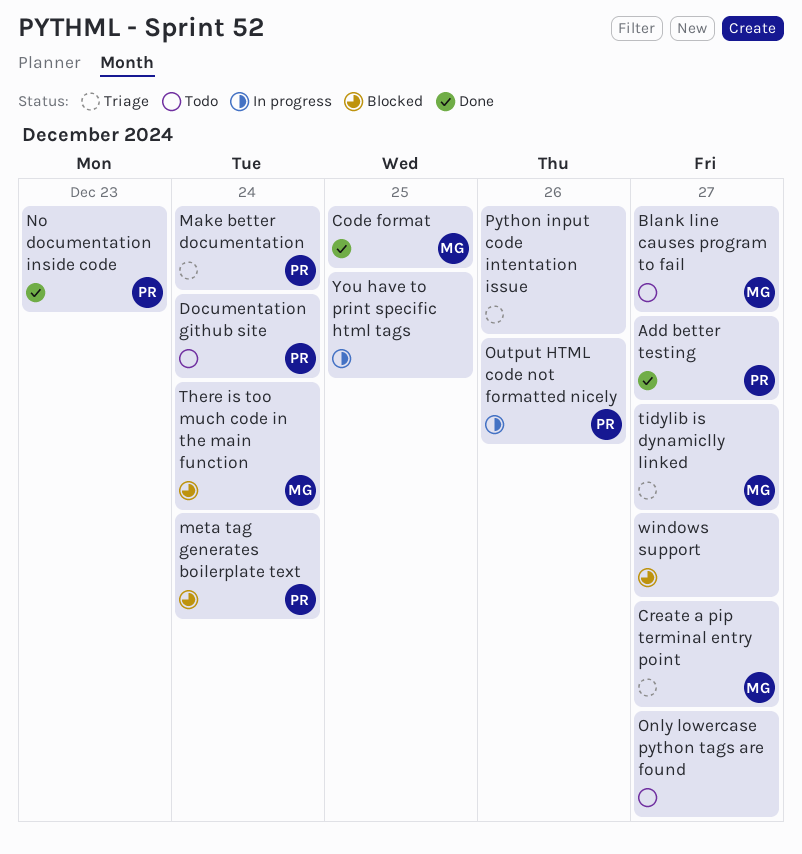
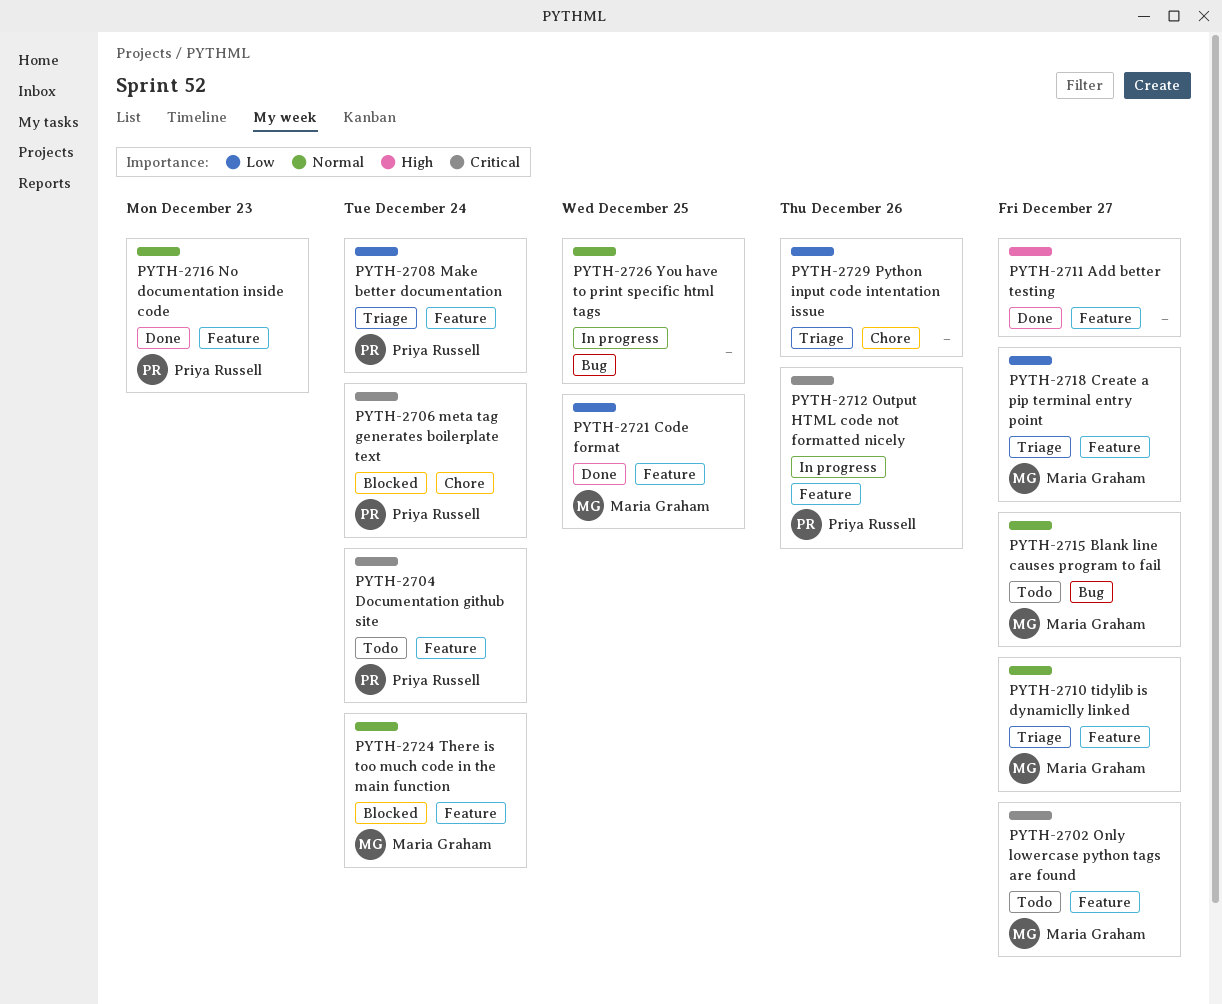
Add better testing, owner: Priya Russell -> none
Only lowercase python tags are found, owner: none -> Maria Graham
windows support: present -> none

